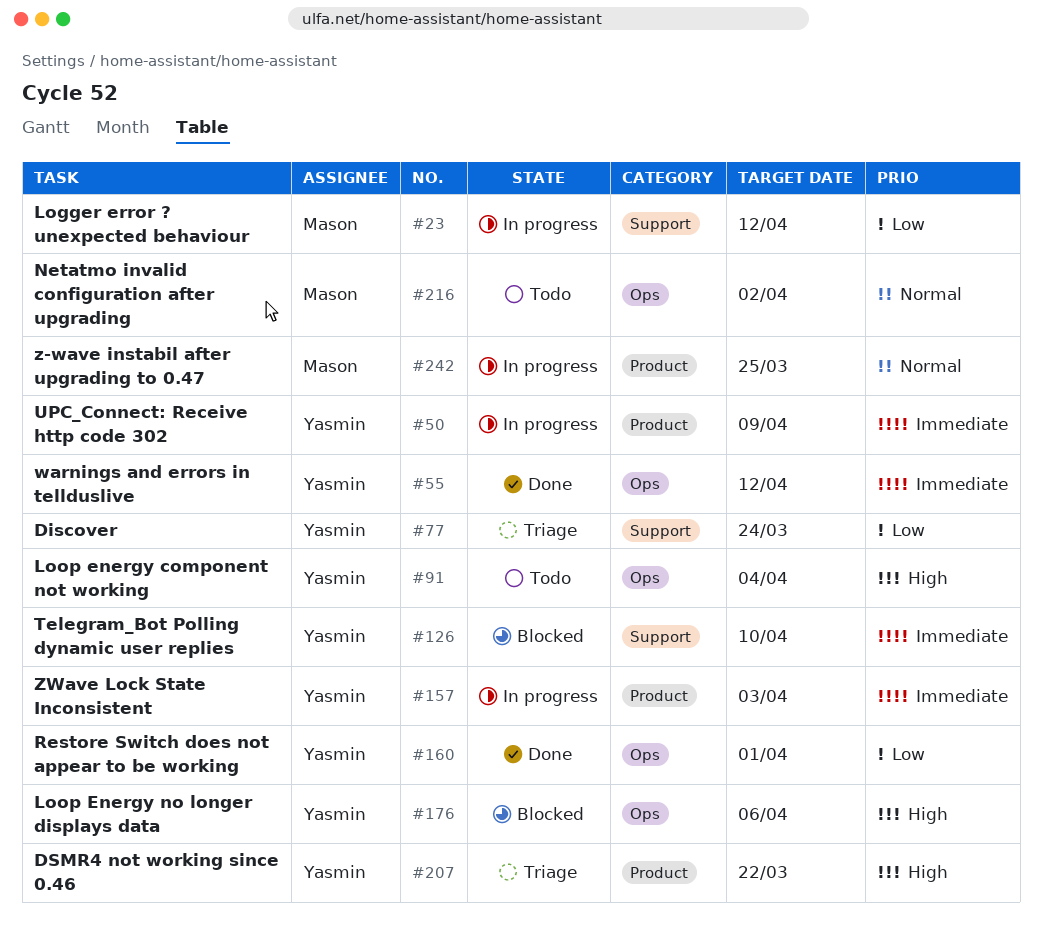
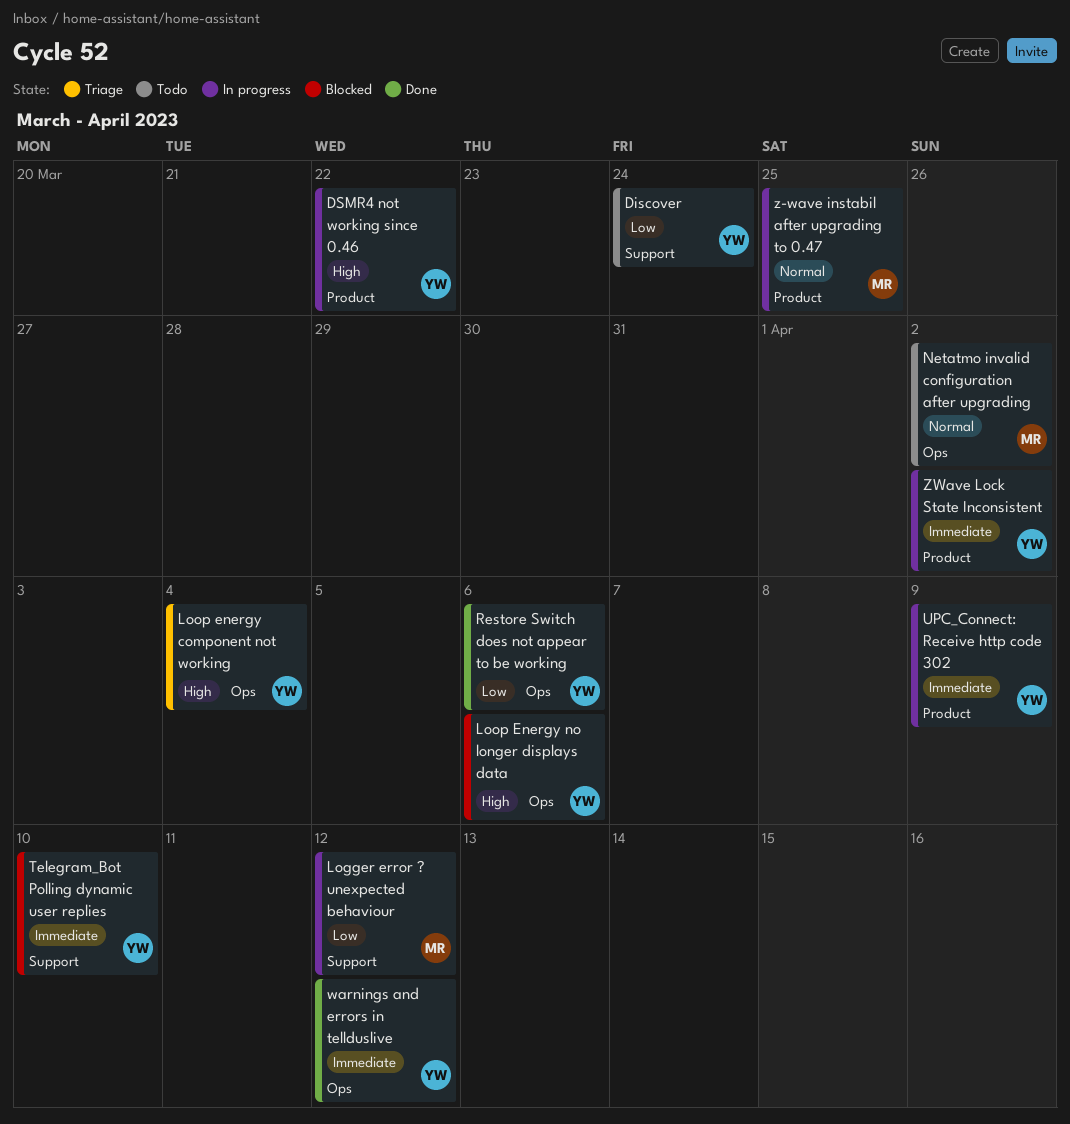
Discover, status: Triage -> Todo
DSMR4 not working since 0.46, status: Triage -> In progress
Loop energy component not working, status: Todo -> Triage
Restore Switch does not appear to be working, due: Apr 1 -> Apr 6
ZWave Lock State Inconsistent, due: Apr 3 -> Apr 2

